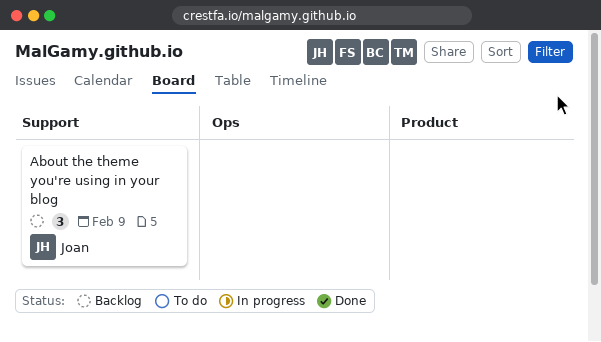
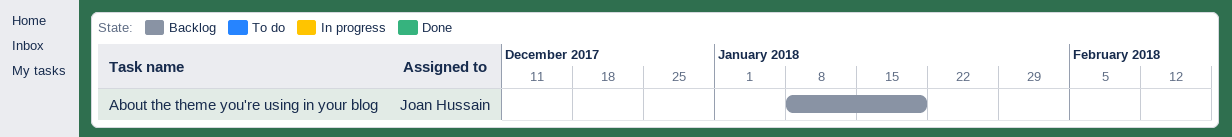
About the theme you're using in your blog, due: Feb 9 -> Jan 19

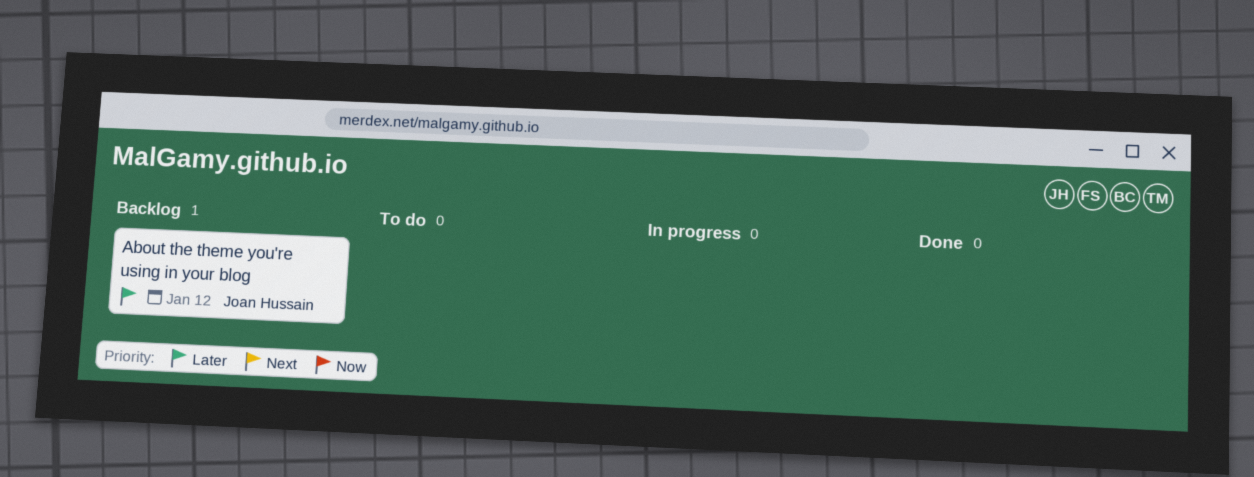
About the theme you're using in your blog, due: Jan 19 -> Jan 12

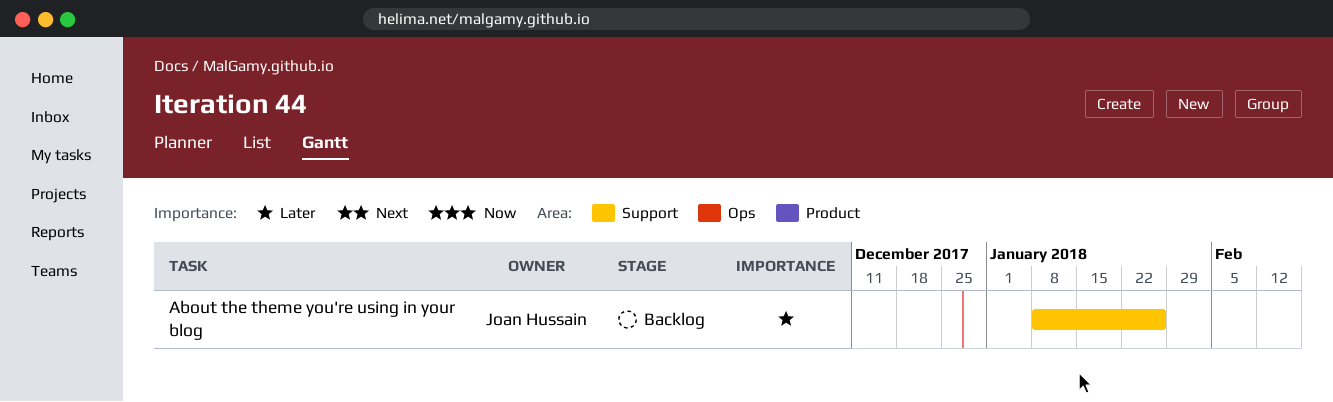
About the theme you're using in your blog, due: Jan 12 -> Jan 26

